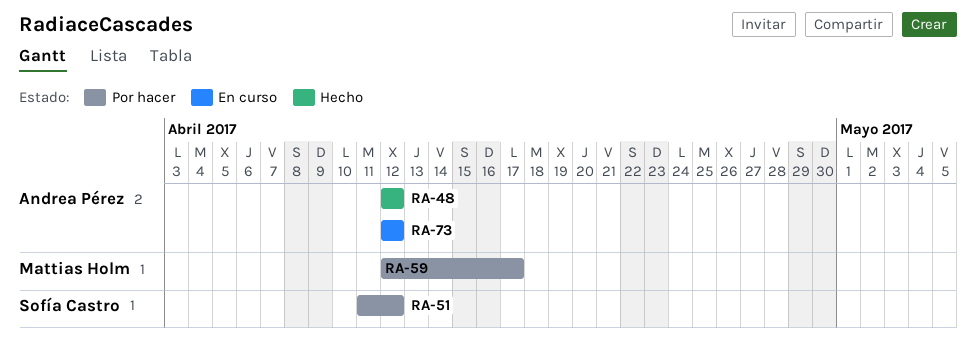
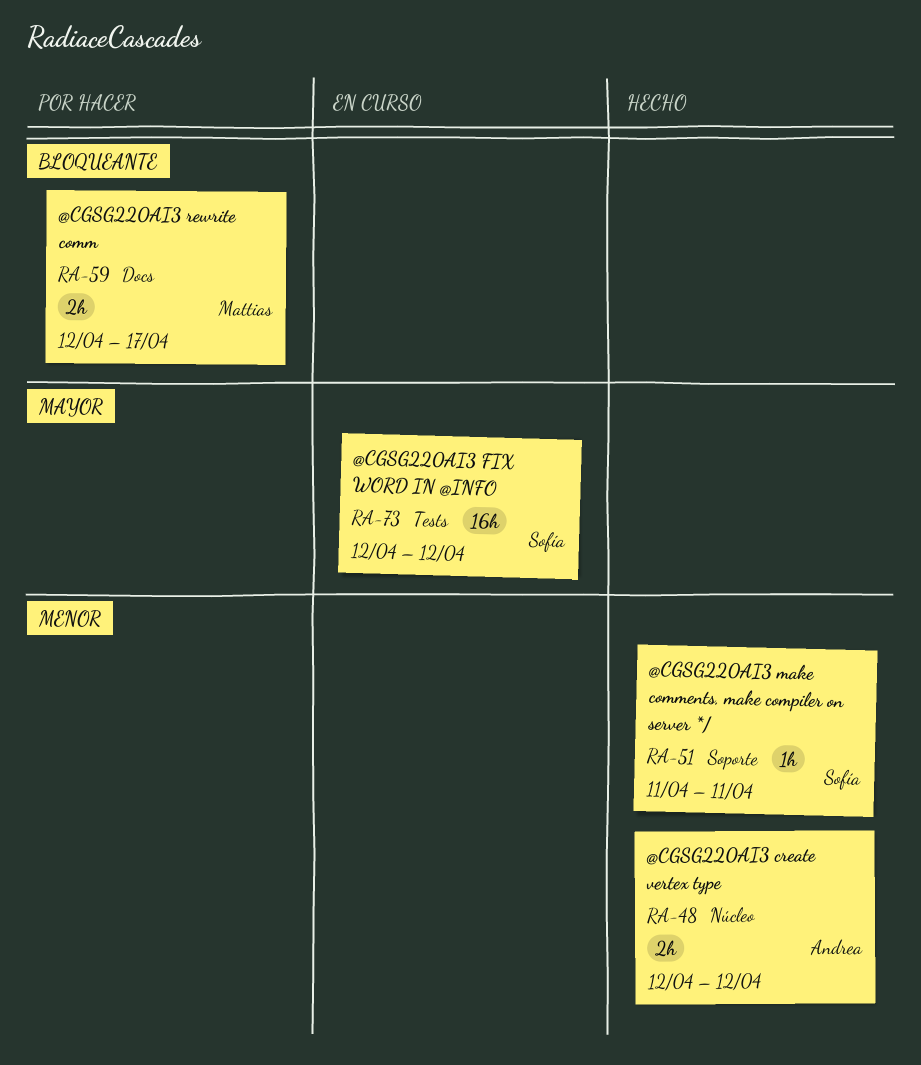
RA-51, status: Por hacer -> Hecho
RA-51, due: Apr 12 -> Apr 11
RA-73, owner: Andrea Pérez -> Sofía Castro

